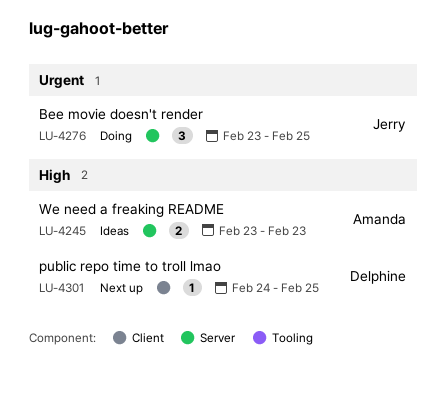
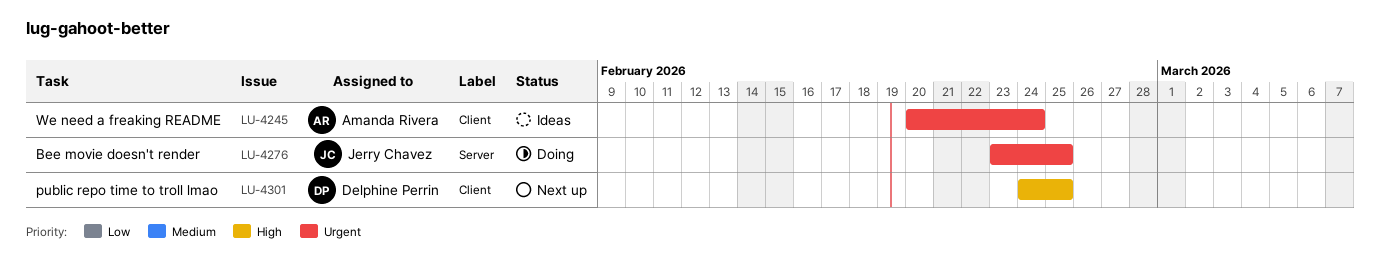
LU-4245, priority: High -> Urgent
LU-4245, label: Server -> Client
LU-4245, start: Feb 23 -> Feb 20
LU-4245, due: Feb 23 -> Feb 24

